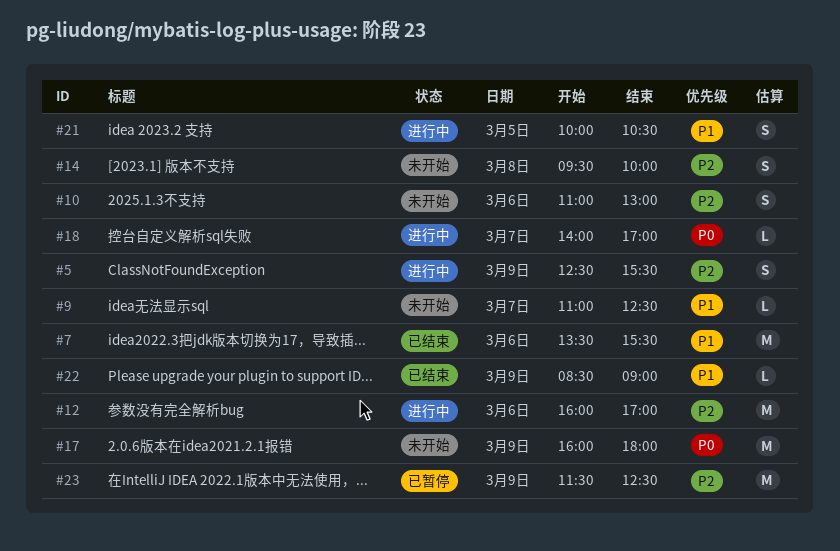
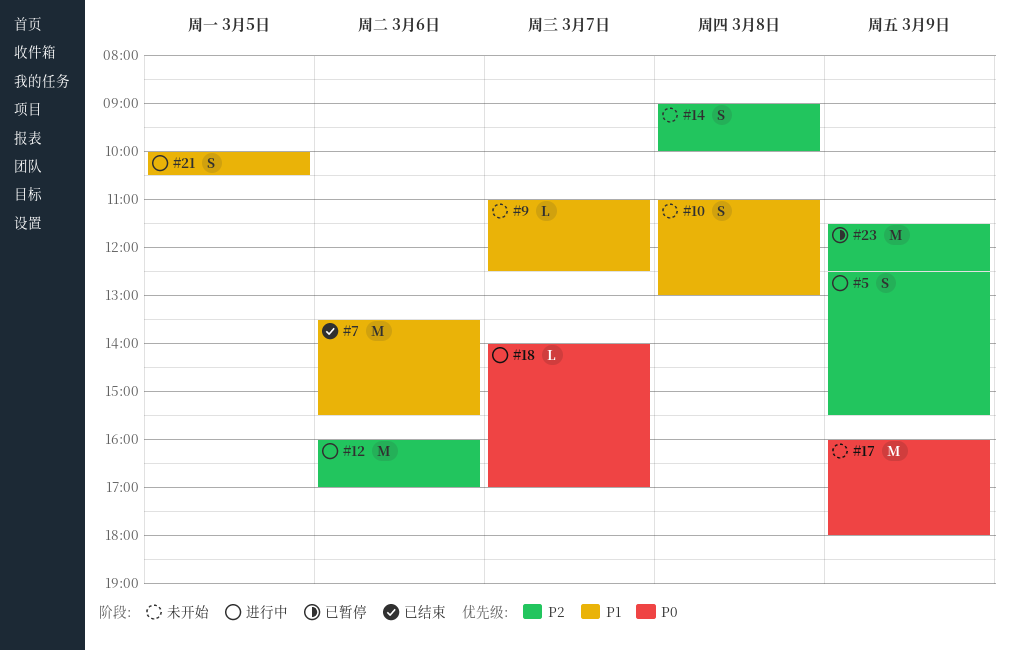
#10, priority: P2 -> P1
#10, day: Mar 6 -> Mar 8
#14, begins: 09:30 -> 09:00
#22: present -> none

